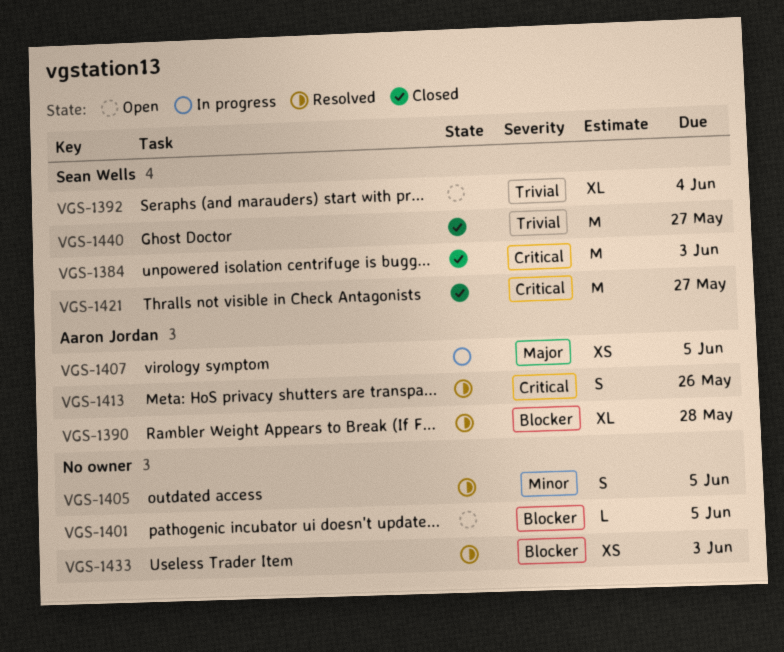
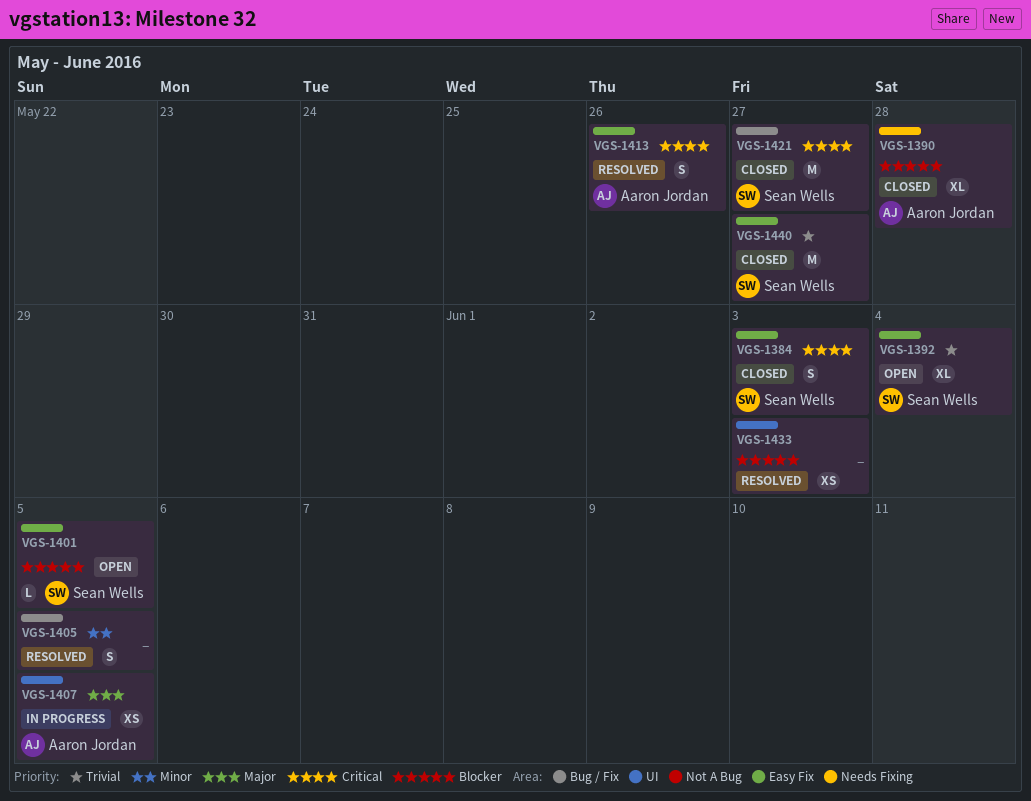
VGS-1384, estimate: M -> S
VGS-1390, status: Resolved -> Closed
VGS-1401, owner: none -> Sean Wells

